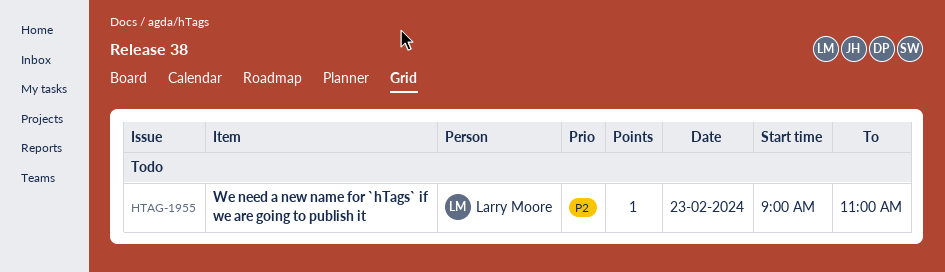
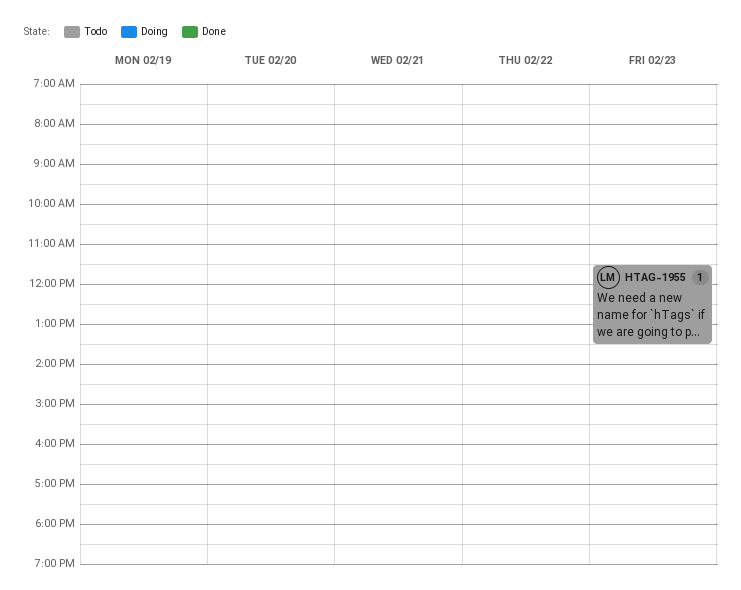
HTAG-1955, begins: 09:00 -> 11:30
HTAG-1955, ends: 11:00 -> 13:30

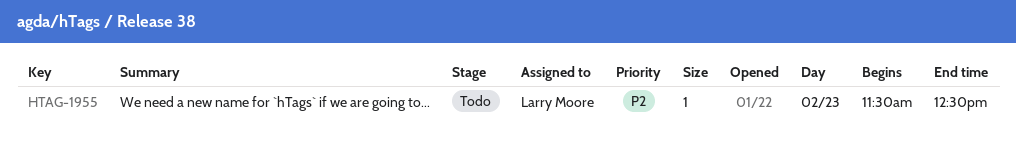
HTAG-1955, ends: 13:30 -> 12:30

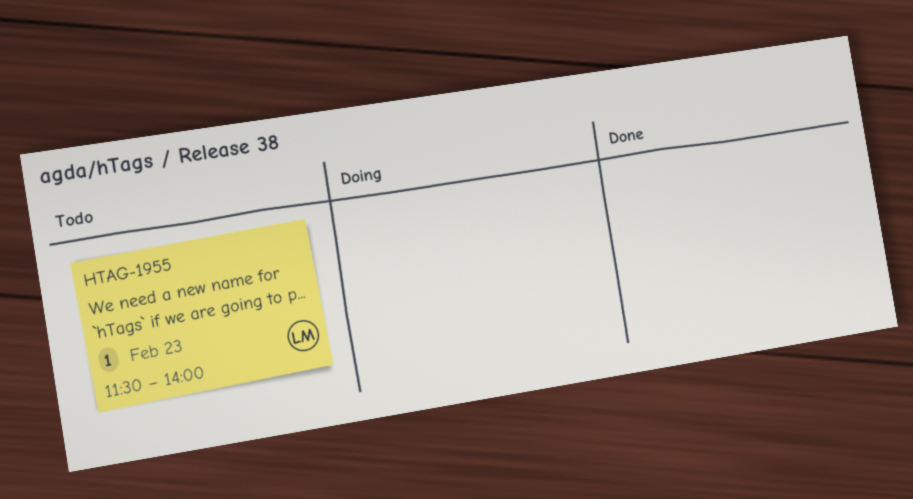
HTAG-1955, ends: 12:30 -> 14:00

